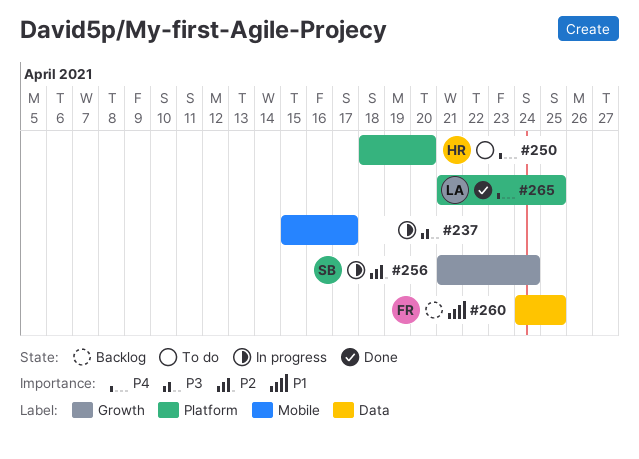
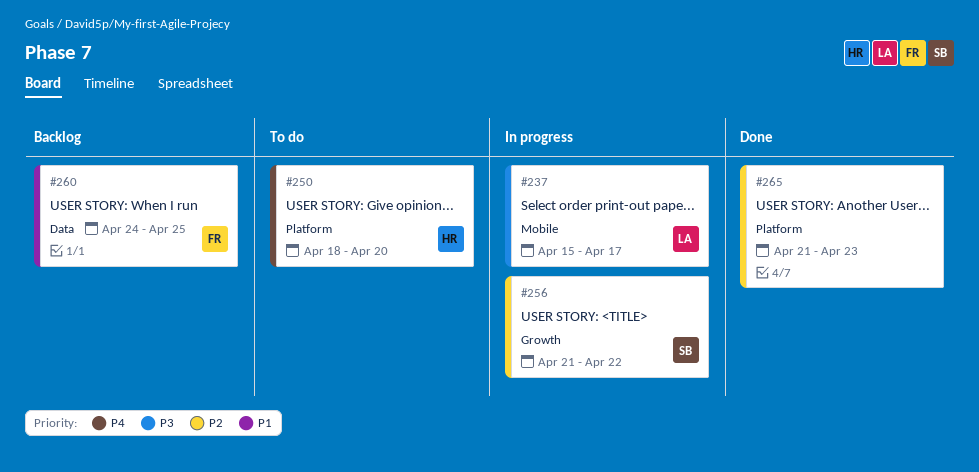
#237, owner: none -> LA
#256, due: Apr 24 -> Apr 22
#265, owner: LA -> none
#265, priority: P4 -> P2
#265, due: Apr 25 -> Apr 23

